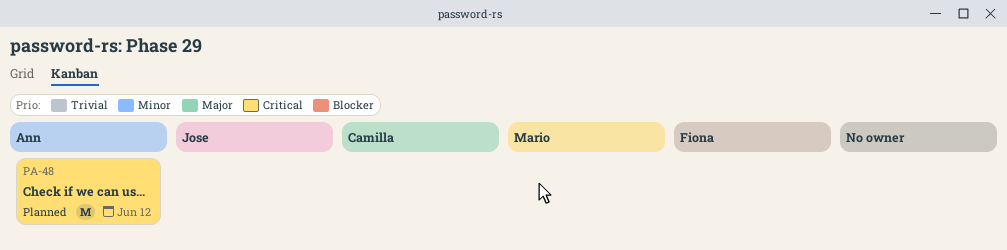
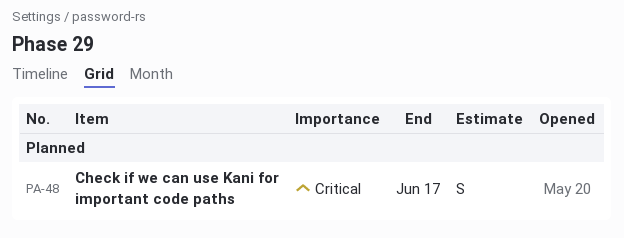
PA-48, estimate: M -> S
PA-48, due: Jun 12 -> Jun 17

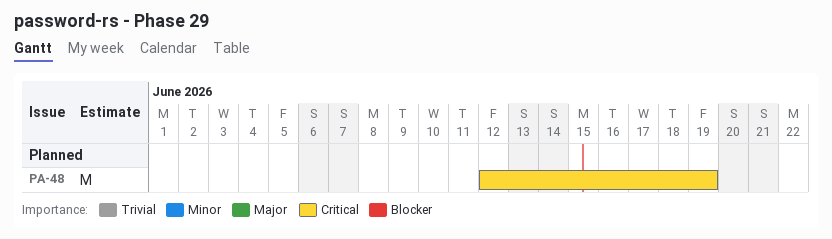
PA-48, estimate: S -> M
PA-48, due: Jun 17 -> Jun 19

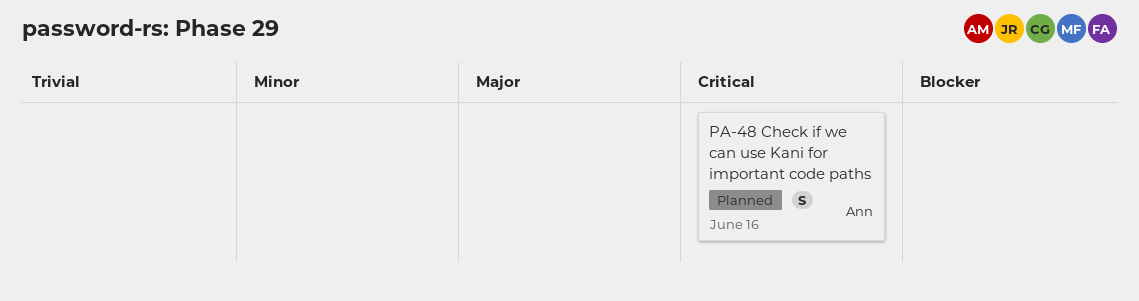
PA-48, estimate: M -> S
PA-48, due: Jun 19 -> Jun 16

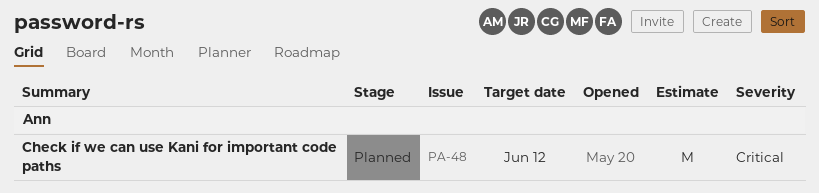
PA-48, estimate: S -> M
PA-48, due: Jun 16 -> Jun 12

